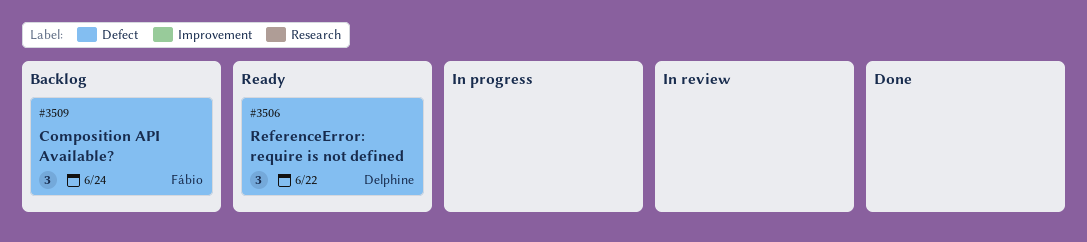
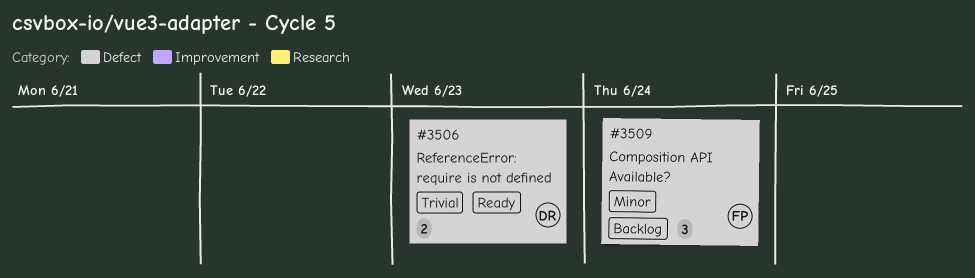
#3506, estimate: 3 -> 2
#3506, due: Jun 22 -> Jun 23

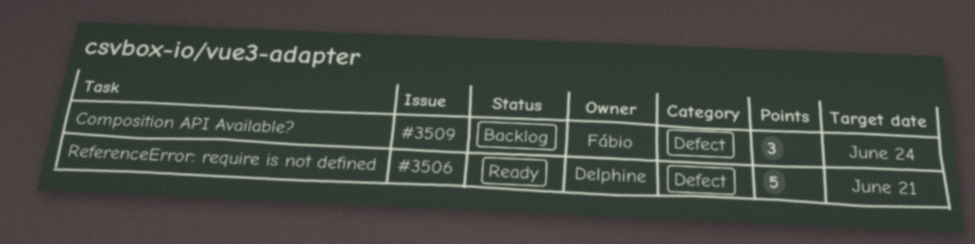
#3506, estimate: 2 -> 5
#3506, due: Jun 23 -> Jun 21

